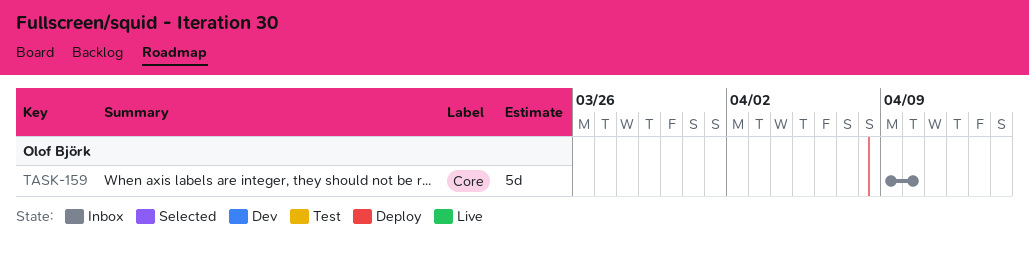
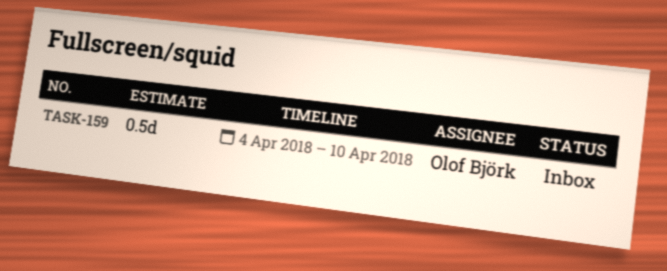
TASK-159, estimate: 5d -> 0.5d
TASK-159, start: Apr 9 -> Apr 4

